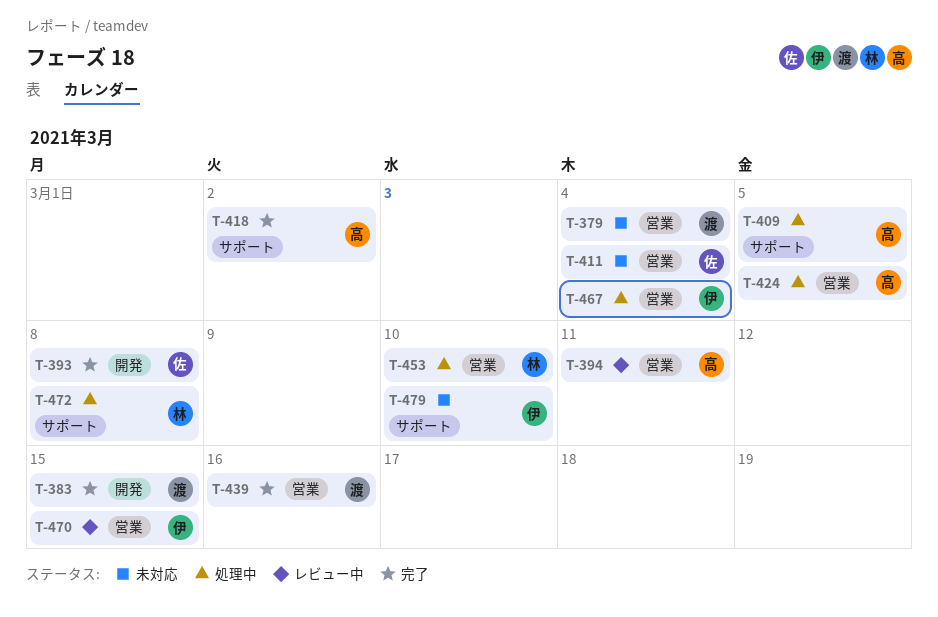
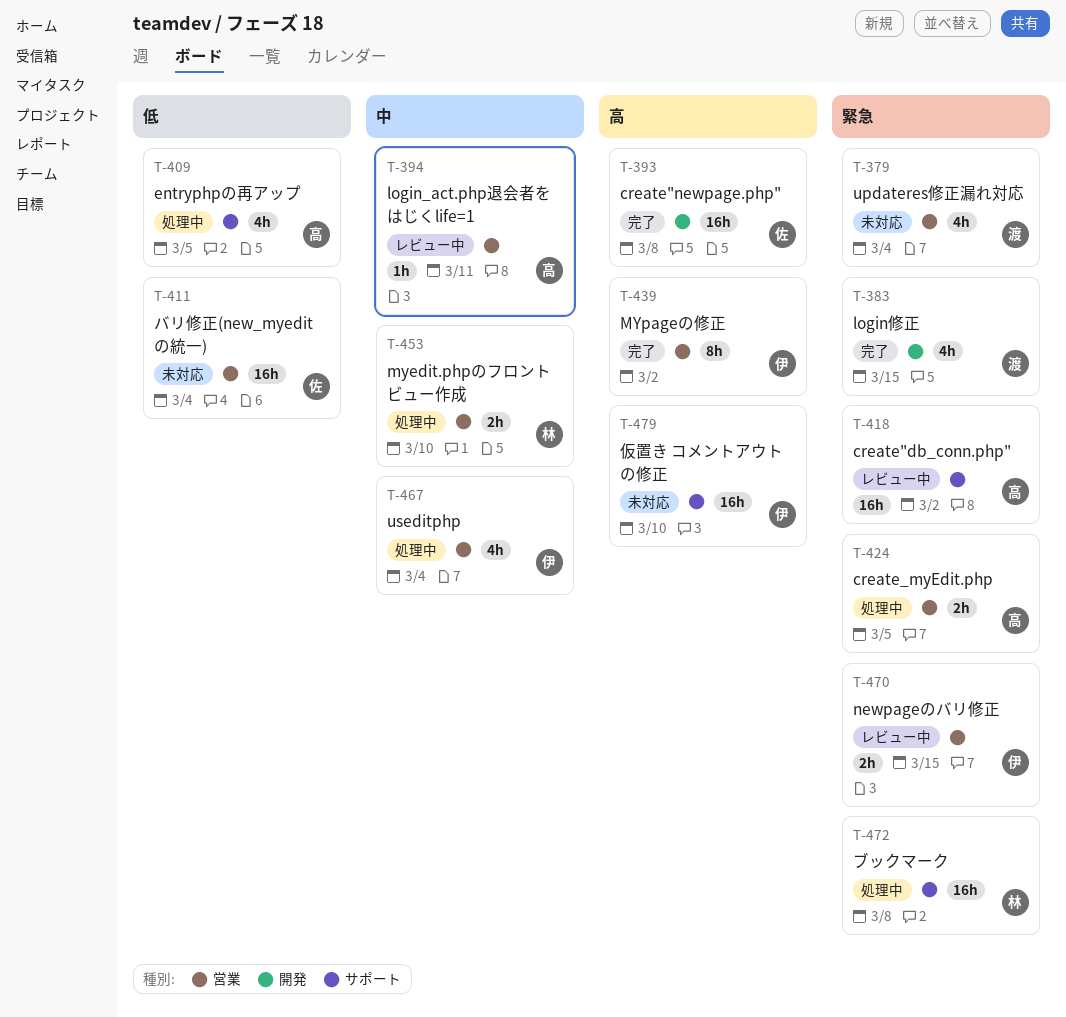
T-418, status: 完了 -> レビュー中
T-439, owner: 渡 -> 伊
T-439, due: Mar 16 -> Mar 2

